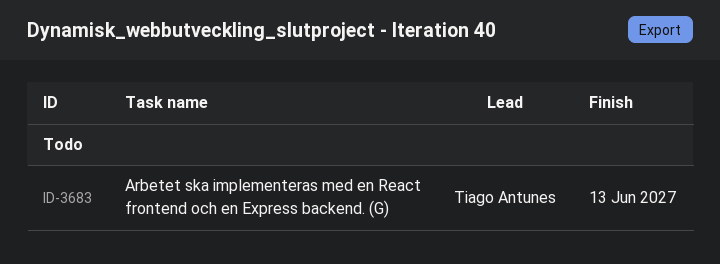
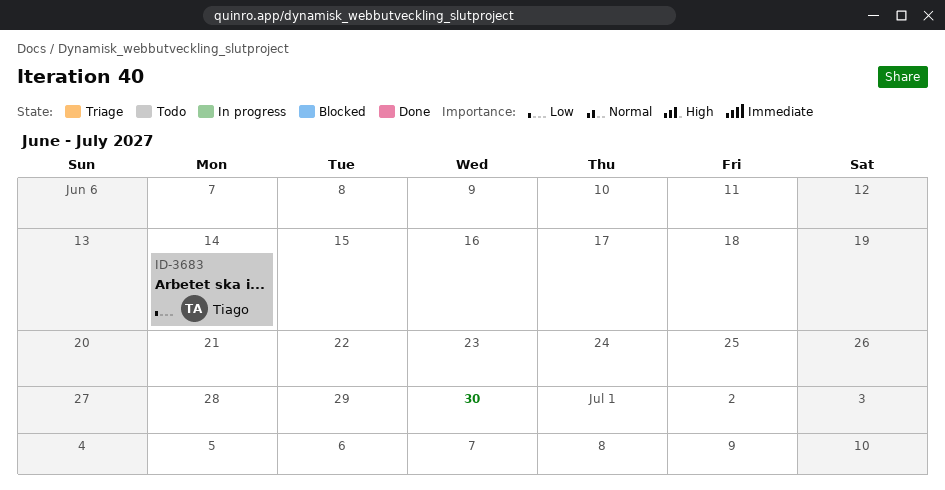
ID-3683, due: Jun 13 -> Jun 14

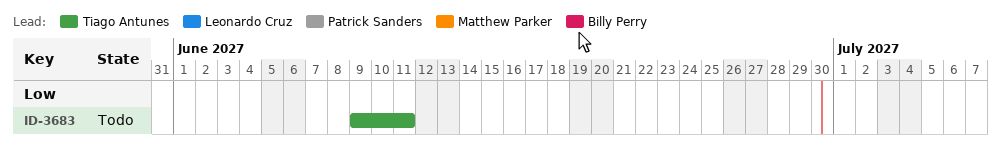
ID-3683, due: Jun 14 -> Jun 11

